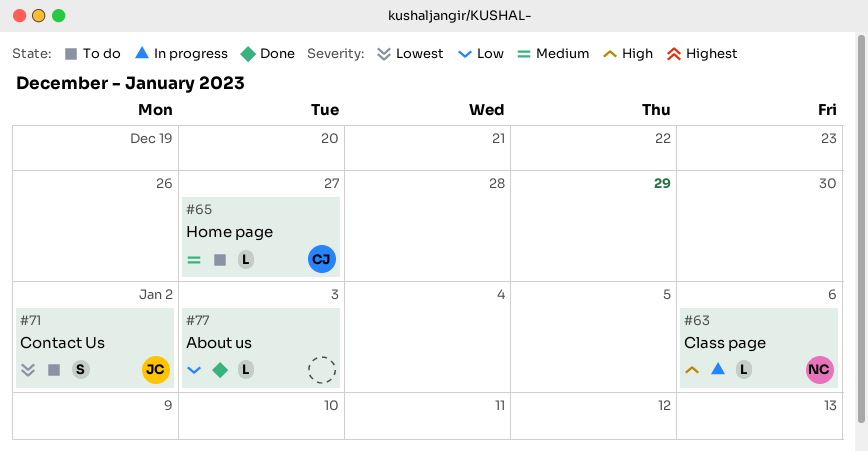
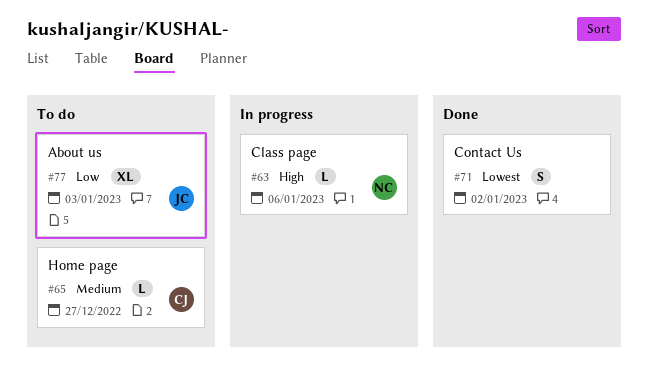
#71, status: To do -> Done
#71, owner: JC -> none
#77, status: Done -> To do
#77, owner: none -> JC
#77, estimate: L -> XL

